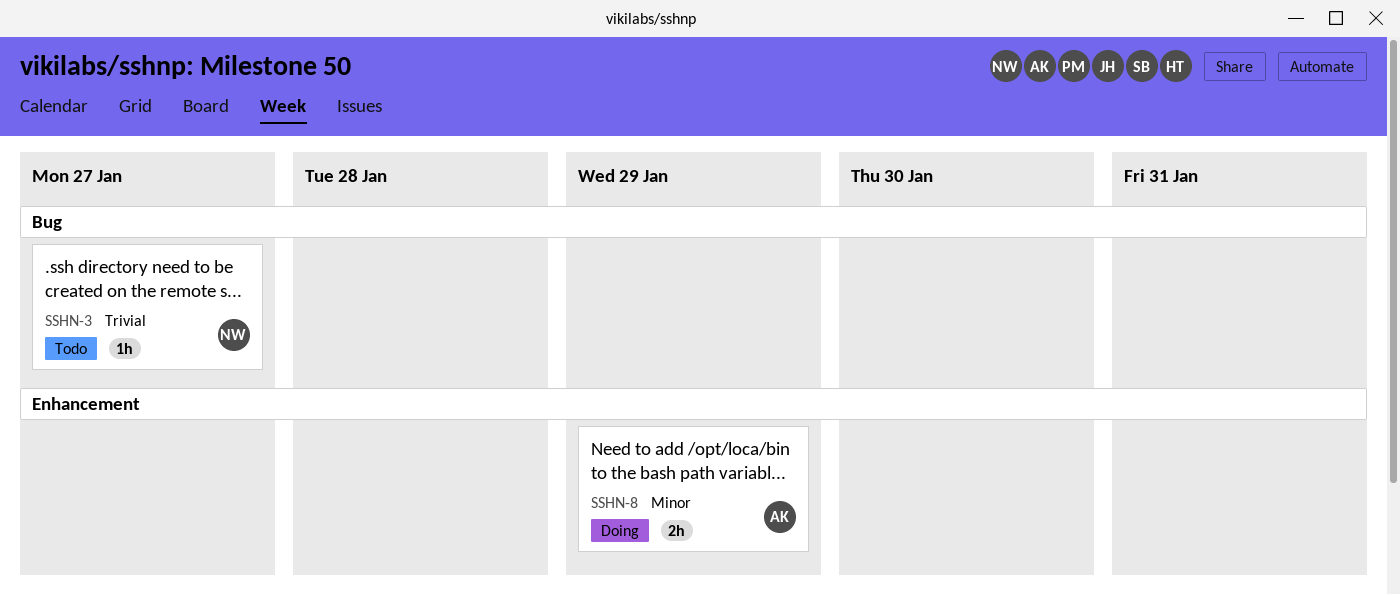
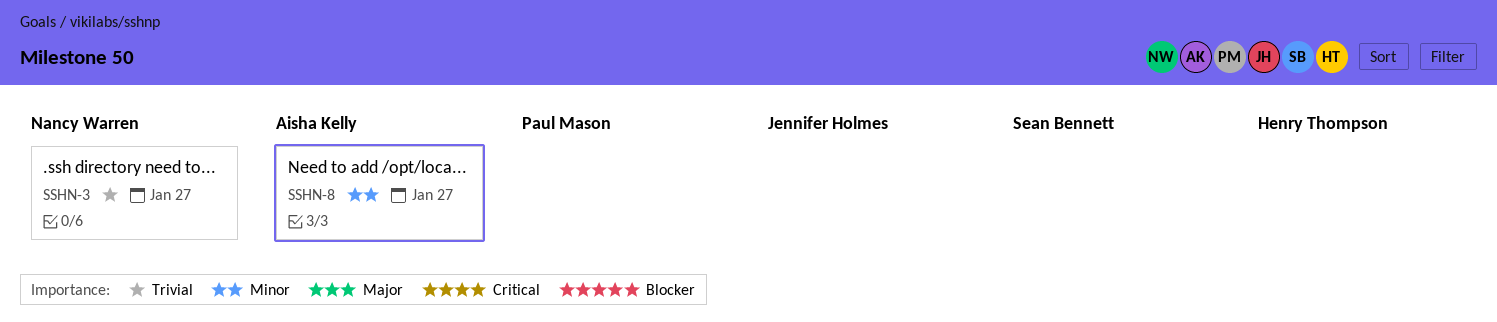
SSHN-8, due: Jan 29 -> Jan 27

